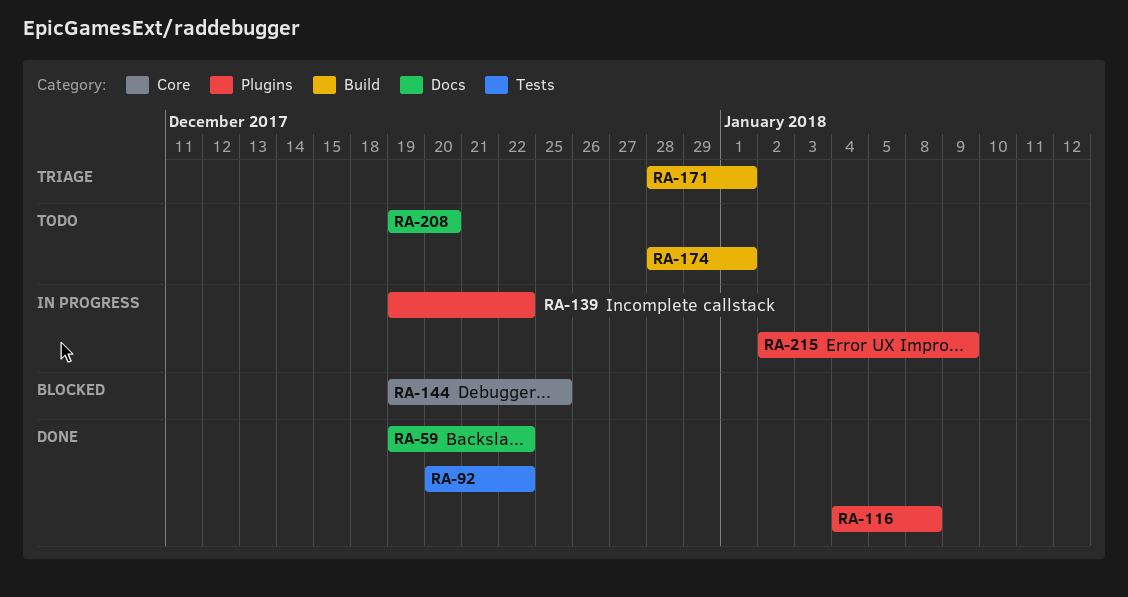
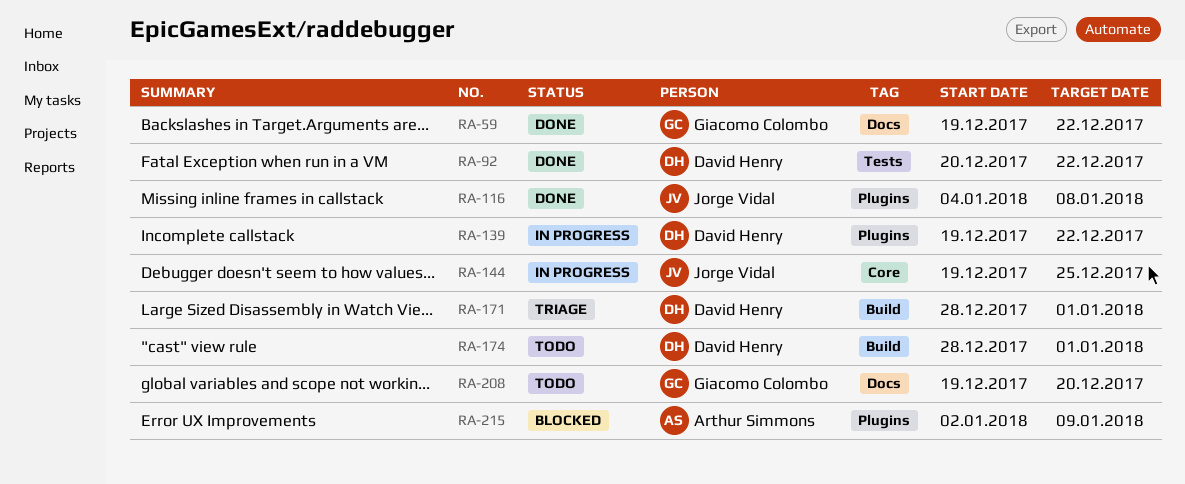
RA-144, status: Blocked -> In progress
RA-215, status: In progress -> Blocked

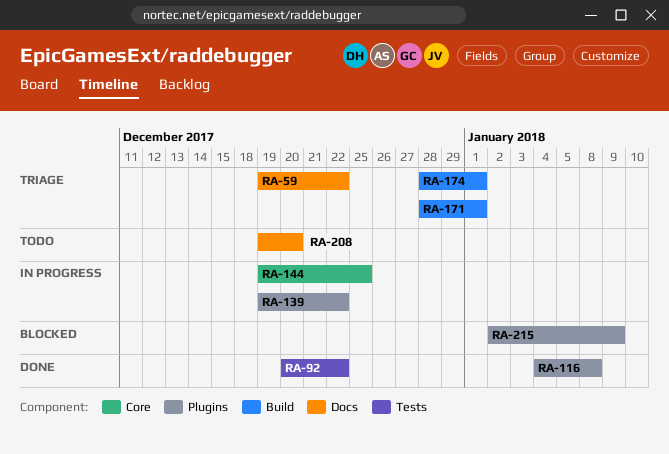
RA-59, status: Done -> Triage
RA-174, status: Todo -> Triage

